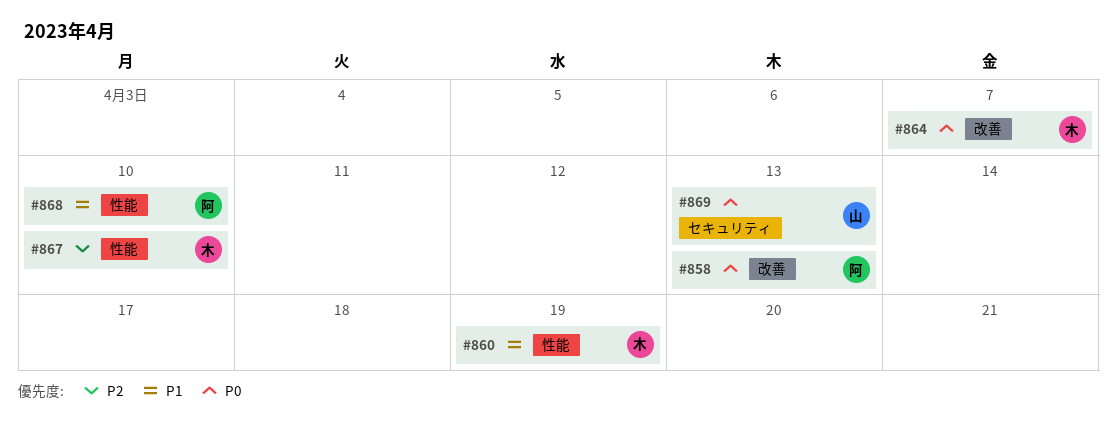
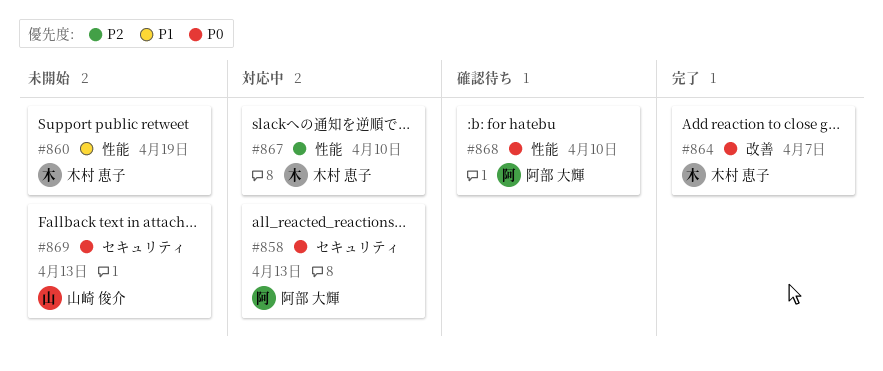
#858, label: 改善 -> セキュリティ
#868, priority: P1 -> P0

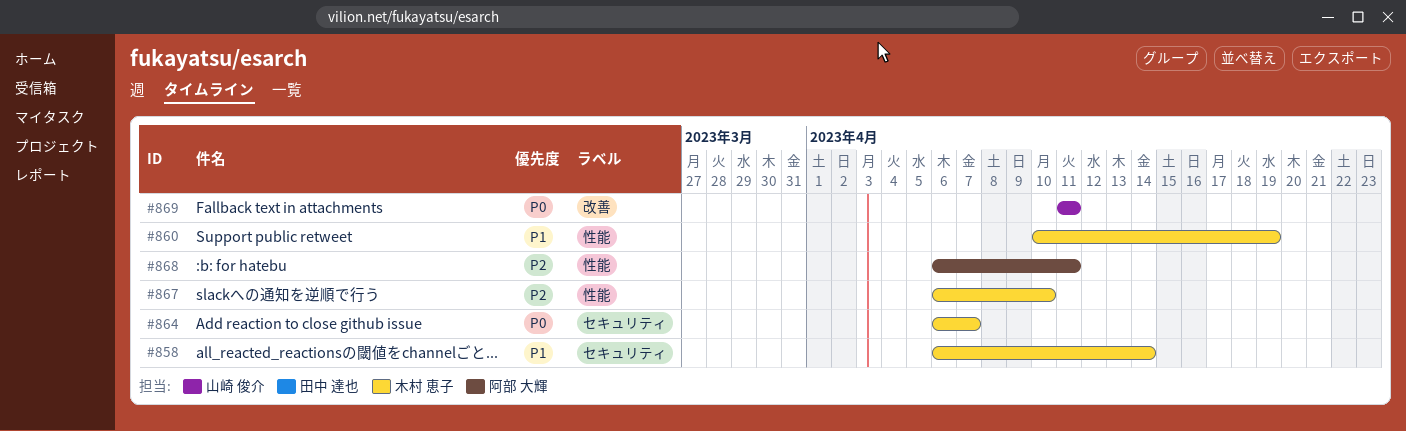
#858, owner: 阿部 大輝 -> 木村 恵子
#858, priority: P0 -> P1
#858, due: Apr 13 -> Apr 14
#864, label: 改善 -> セキュリティ
#868, priority: P0 -> P2
#868, due: Apr 10 -> Apr 11
#869, label: セキュリティ -> 改善
#869, due: Apr 13 -> Apr 11

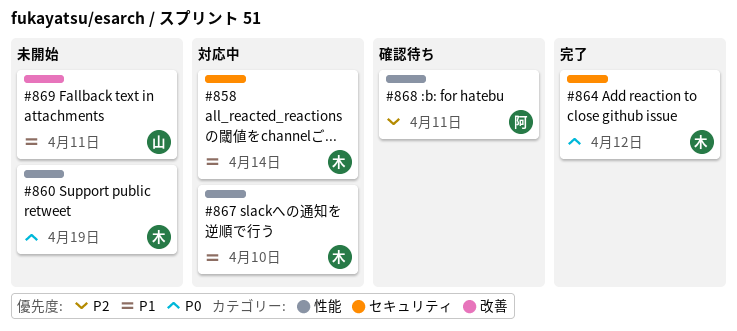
#860, priority: P1 -> P0
#864, due: Apr 7 -> Apr 12
#867, priority: P2 -> P1
#869, priority: P0 -> P1

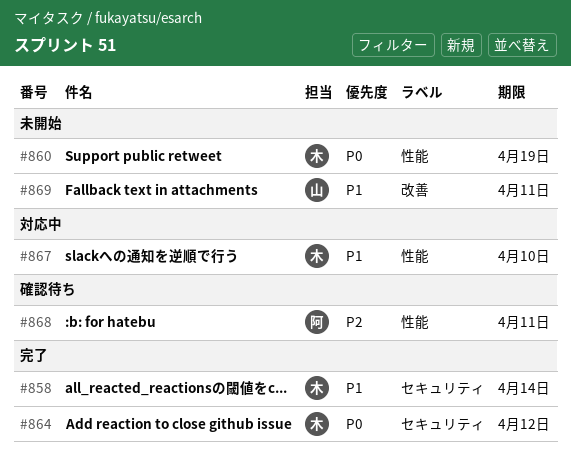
#858, status: 対応中 -> 完了

